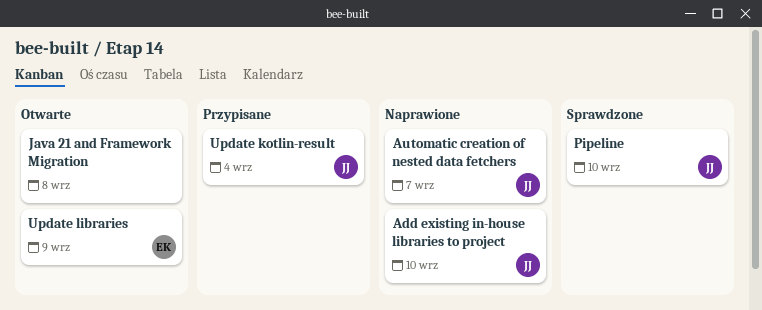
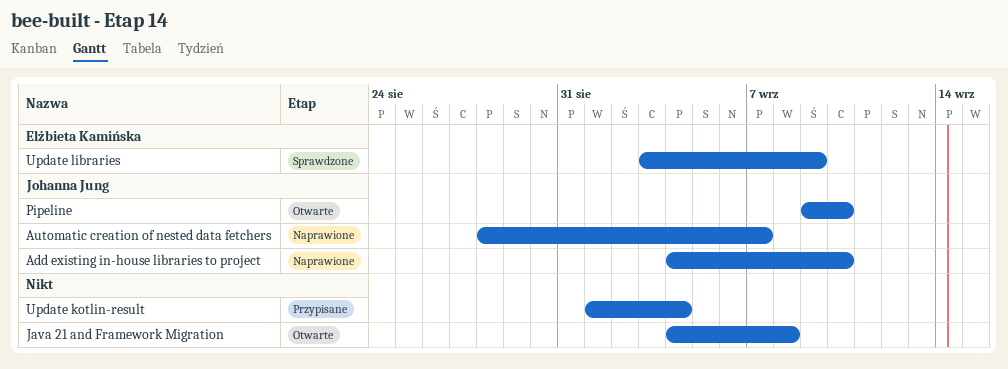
Pipeline, status: Sprawdzone -> Otwarte
Update kotlin-result, owner: Johanna Jung -> none
Update libraries, status: Otwarte -> Sprawdzone

